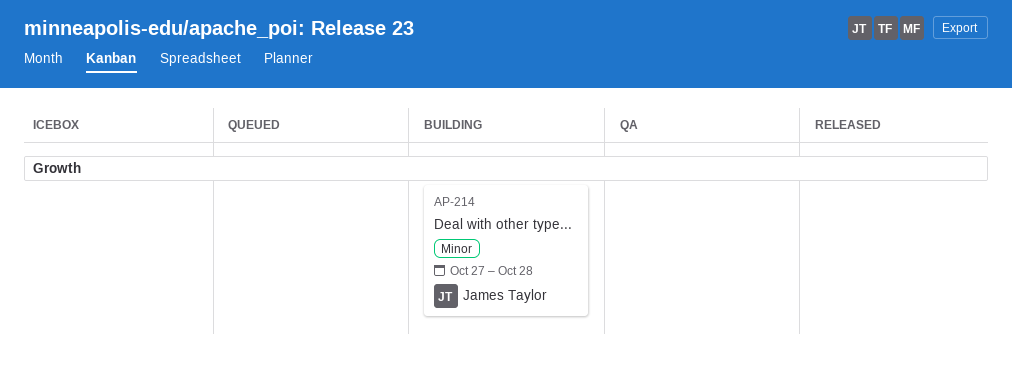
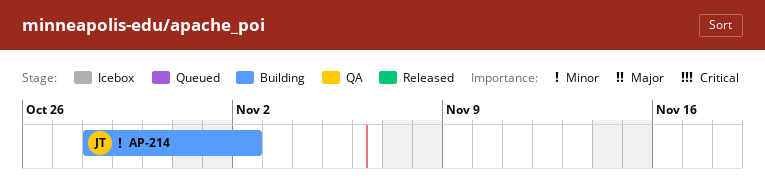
AP-214, start: Oct 27 -> Oct 28
AP-214, due: Oct 28 -> Nov 2

